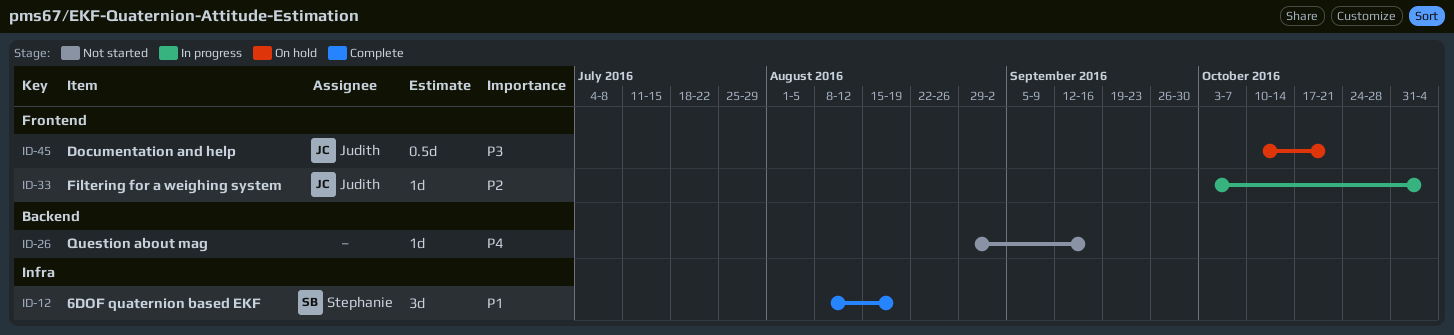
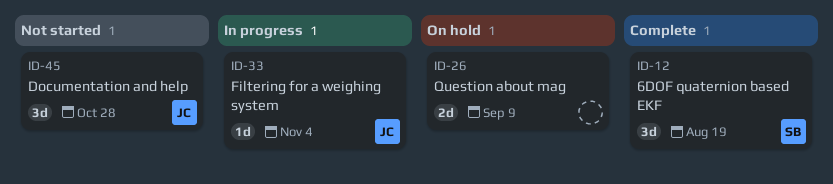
ID-26, status: Not started -> On hold
ID-26, estimate: 1d -> 2d
ID-26, due: Sep 16 -> Sep 9
ID-45, status: On hold -> Not started
ID-45, estimate: 0.5d -> 3d
ID-45, due: Oct 21 -> Oct 28

